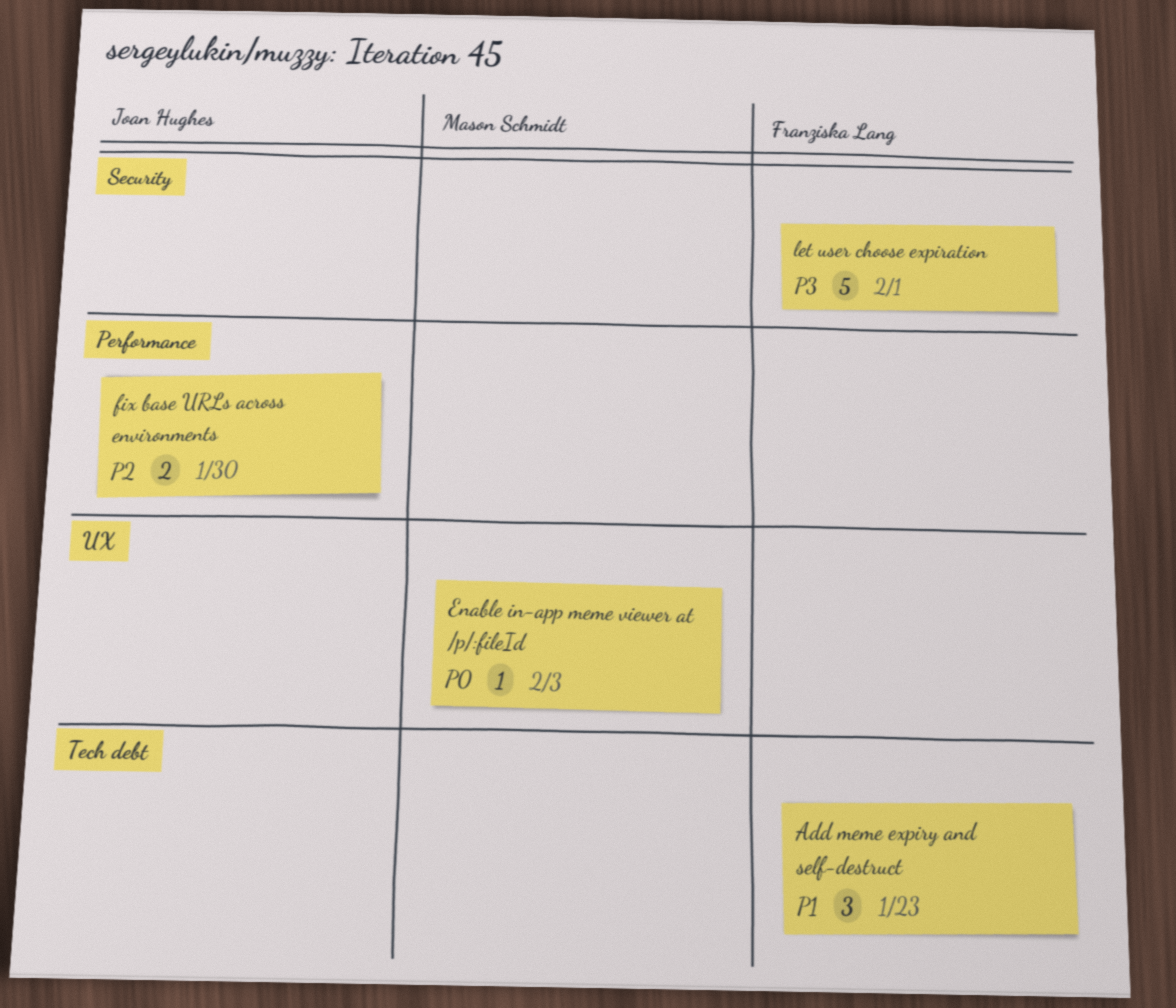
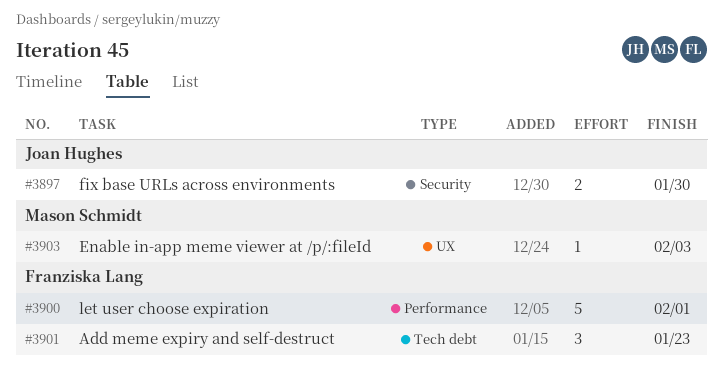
fix base URLs across environments, label: Performance -> Security
let user choose expiration, label: Security -> Performance

